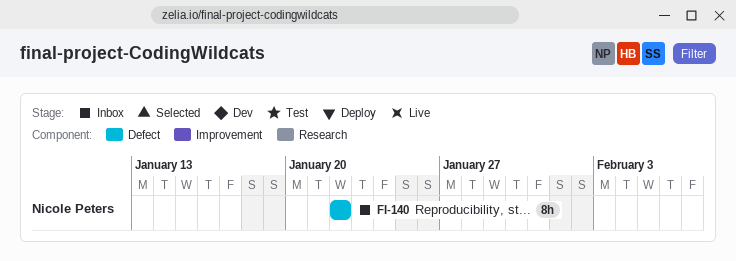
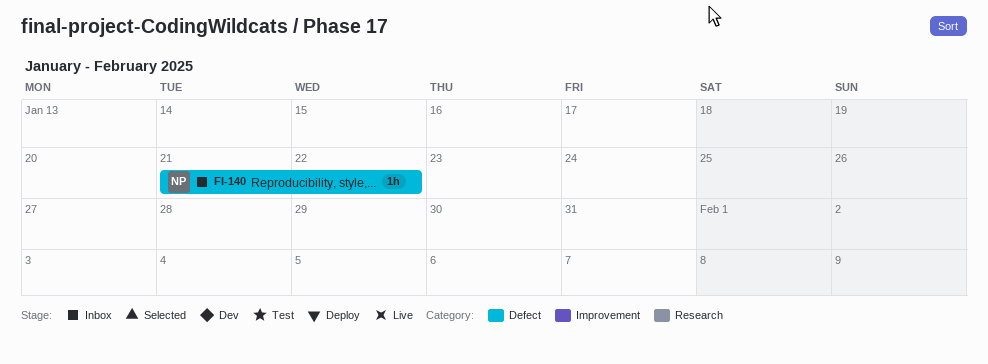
FI-140, estimate: 8h -> 1h
FI-140, start: Jan 22 -> Jan 21

